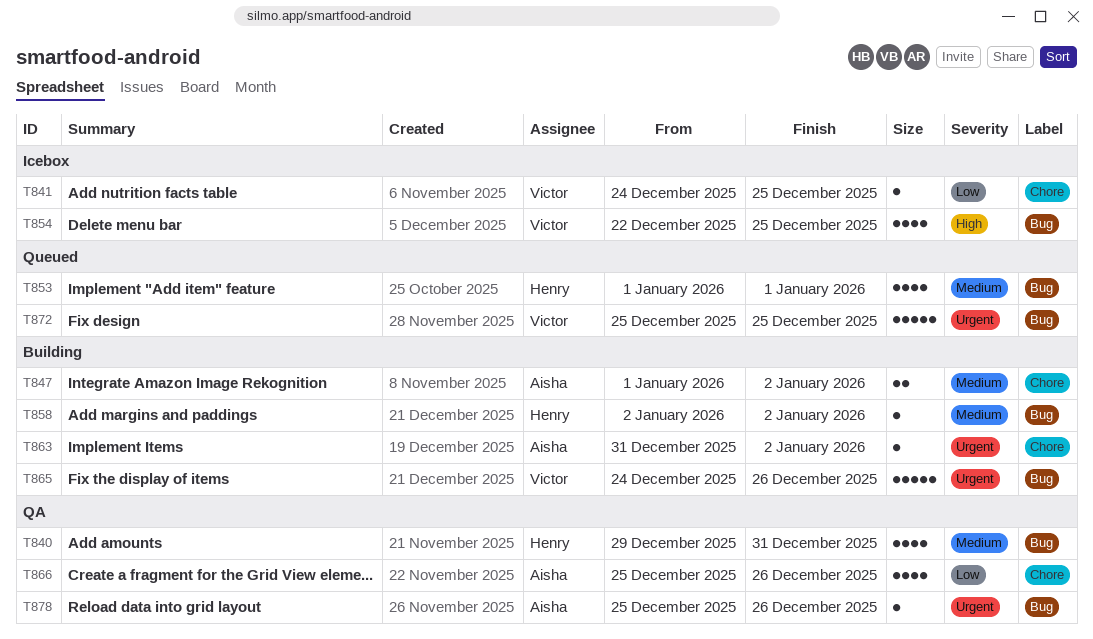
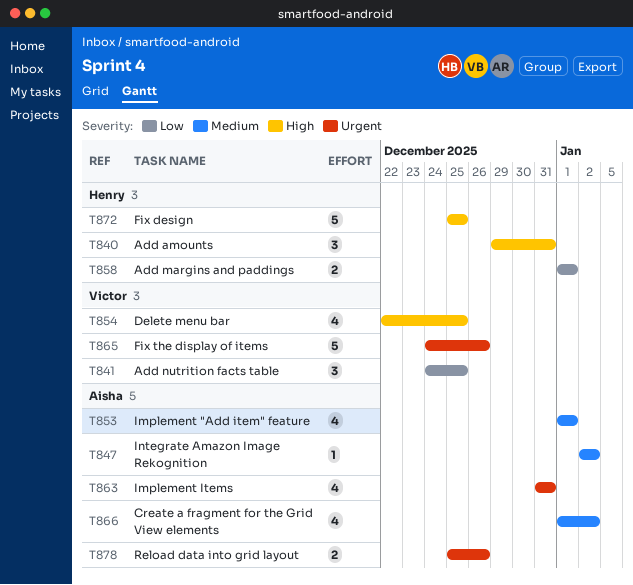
T840, priority: Medium -> High
T840, estimate: 4 -> 3
T841, estimate: 1 -> 3
T847, estimate: 2 -> 1
T847, start: Jan 1 -> Jan 2
T853, owner: Henry -> Aisha
T858, priority: Medium -> Low
T858, estimate: 1 -> 2
T858, start: Jan 2 -> Jan 1
T858, due: Jan 2 -> Jan 1
T863, estimate: 1 -> 4
T863, due: Jan 2 -> Dec 31
T866, priority: Low -> Medium
T866, start: Dec 25 -> Jan 1
T866, due: Dec 26 -> Jan 2
T872, owner: Victor -> Henry
T872, priority: Urgent -> High
T878, estimate: 1 -> 2

